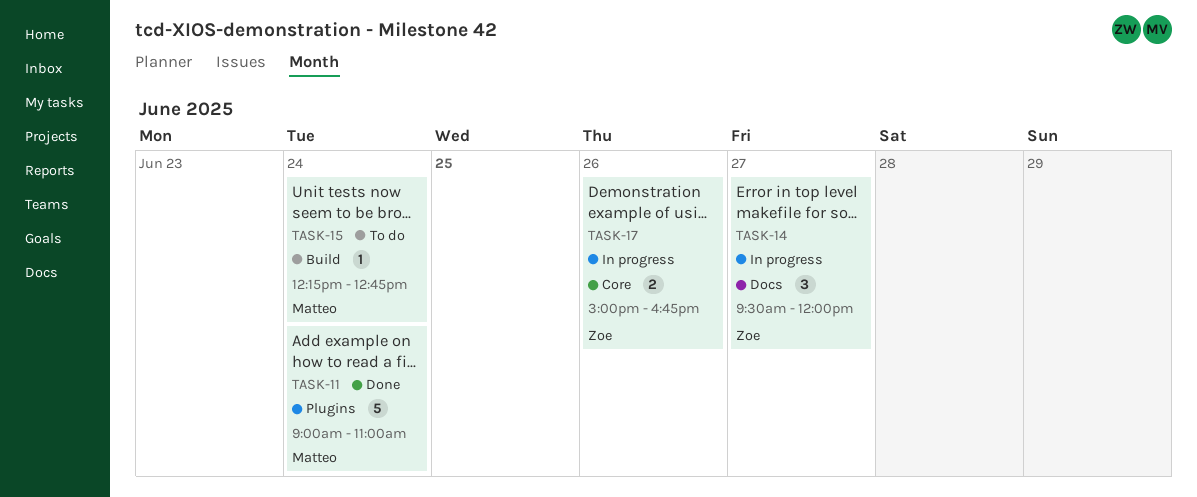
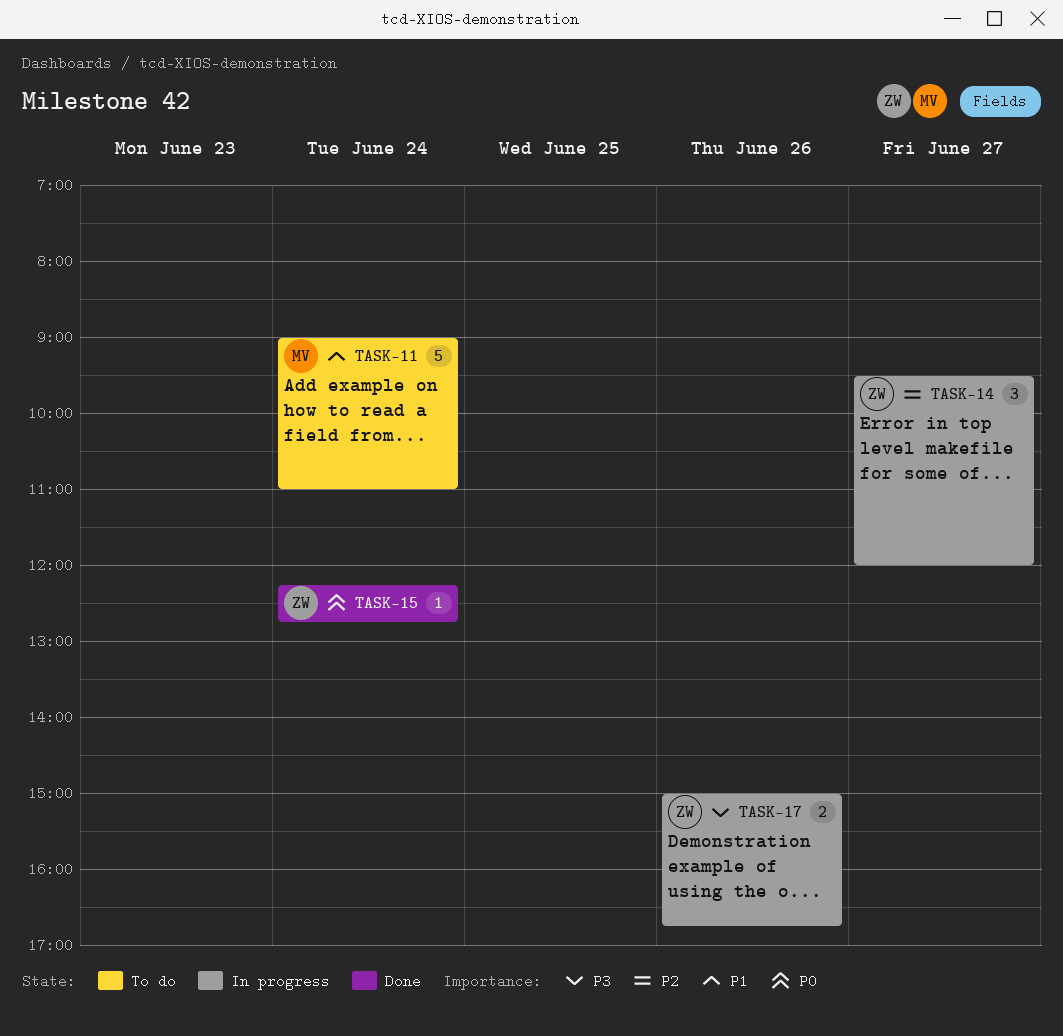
TASK-11, status: Done -> To do
TASK-15, status: To do -> Done
TASK-15, owner: Matteo -> Zoe

